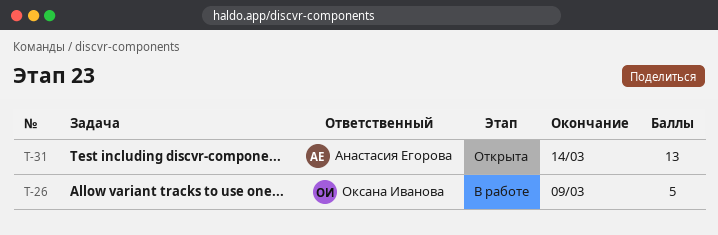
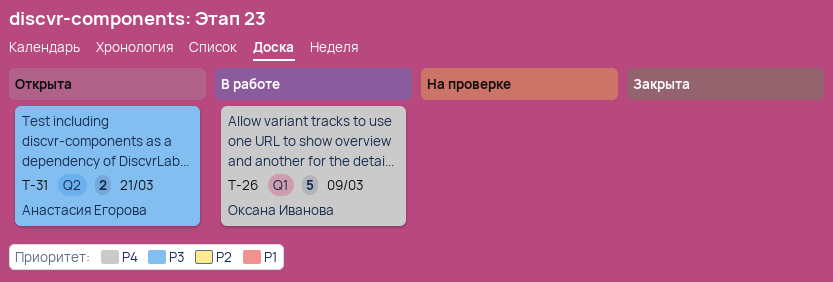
T-31, estimate: 13 -> 2
T-31, due: Mar 14 -> Mar 21

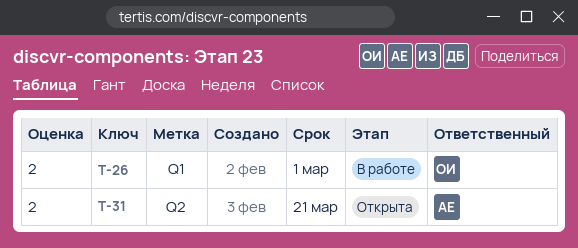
T-26, estimate: 5 -> 2
T-26, due: Mar 9 -> Mar 1

